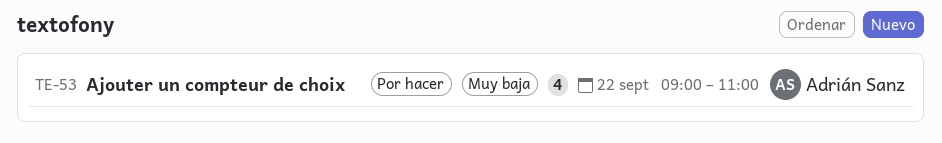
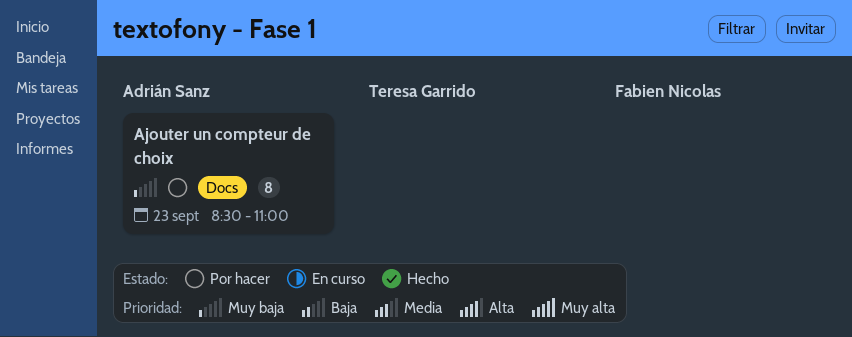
Ajouter un compteur de choix, estimate: 4 -> 8
Ajouter un compteur de choix, day: Sep 22 -> Sep 23
Ajouter un compteur de choix, begins: 09:00 -> 08:30

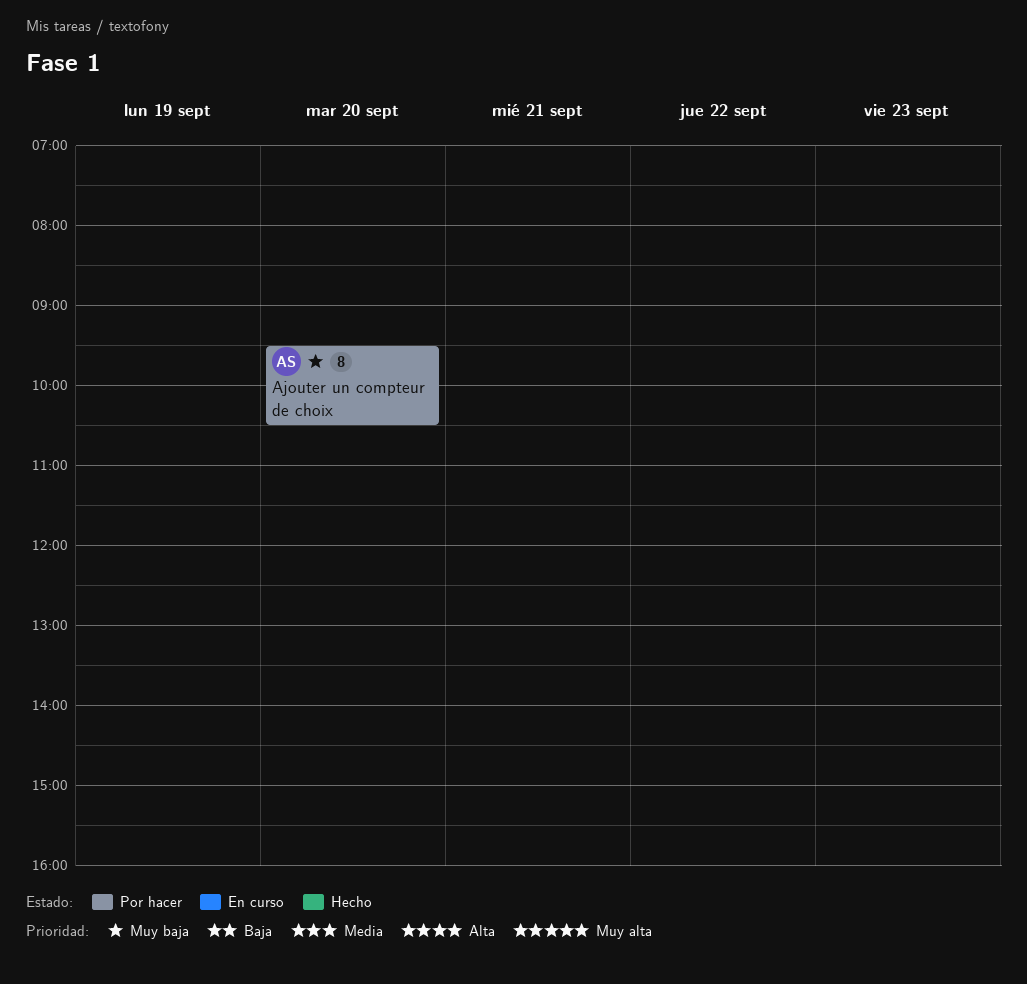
Ajouter un compteur de choix, day: Sep 23 -> Sep 20
Ajouter un compteur de choix, begins: 08:30 -> 09:30
Ajouter un compteur de choix, ends: 11:00 -> 10:30

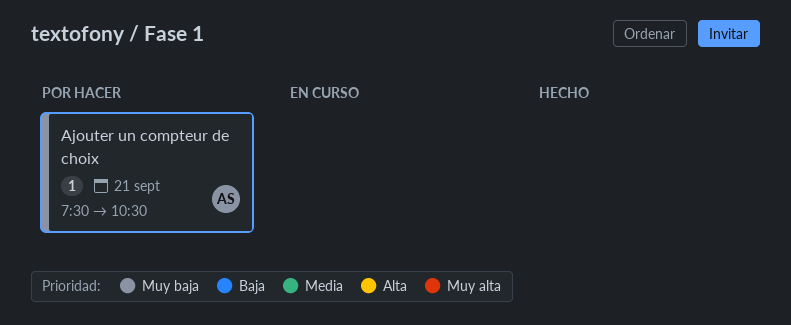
Ajouter un compteur de choix, estimate: 8 -> 1
Ajouter un compteur de choix, day: Sep 20 -> Sep 21
Ajouter un compteur de choix, begins: 09:30 -> 07:30

